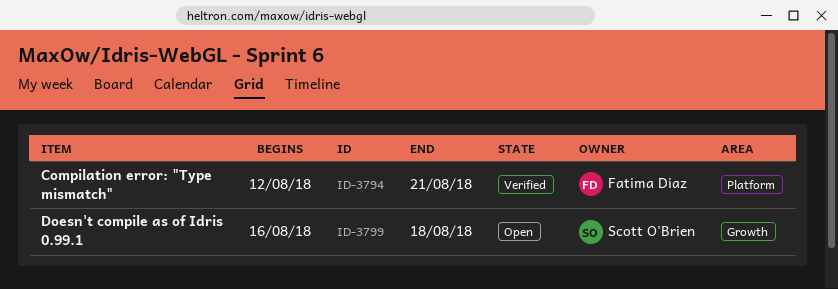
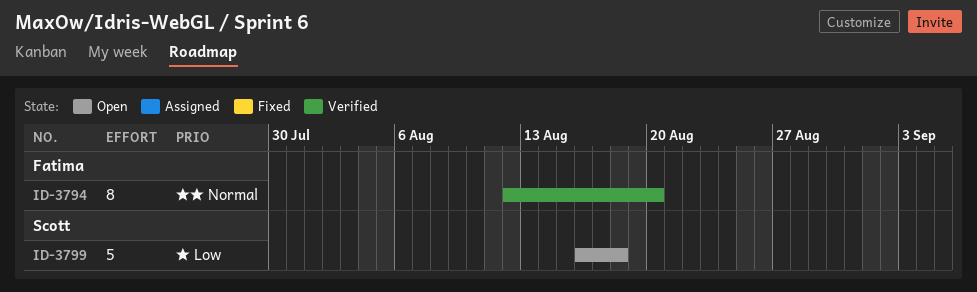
ID-3794, due: Aug 21 -> Aug 20

